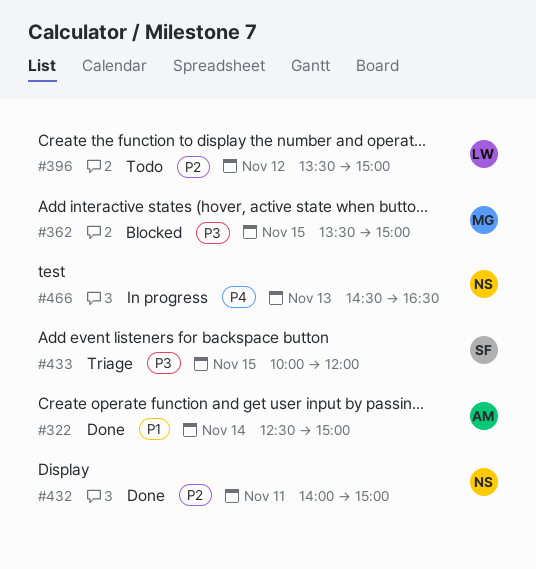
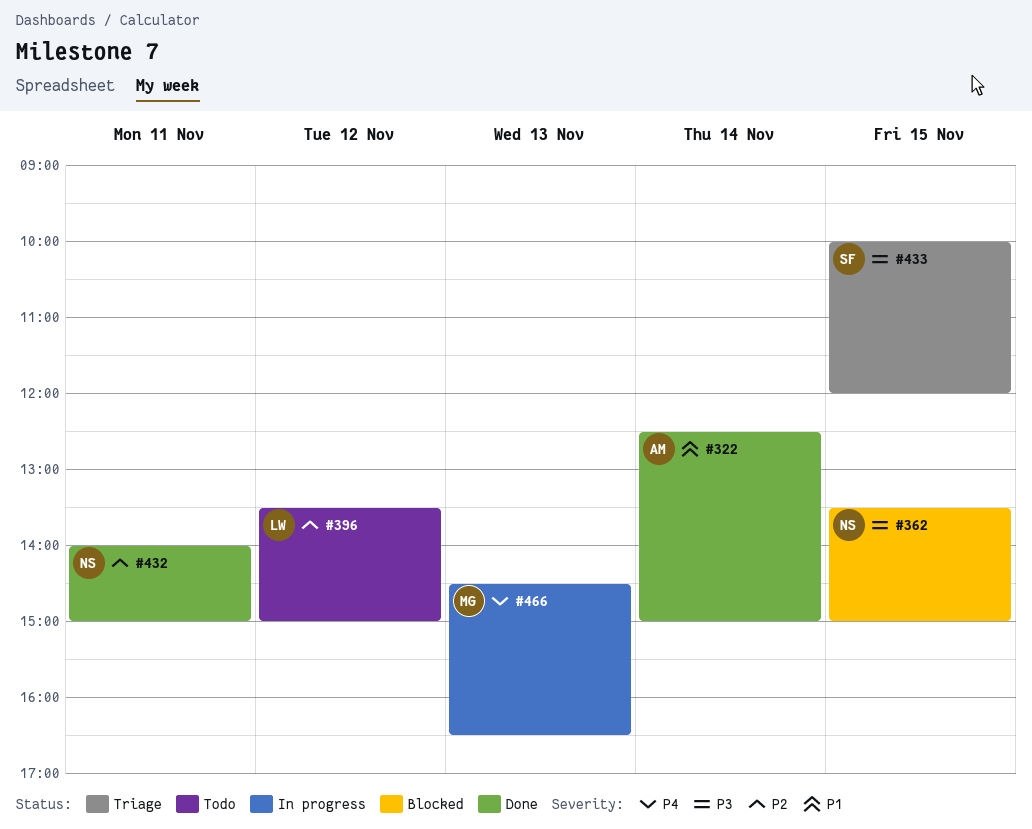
#362, owner: MG -> NS
#466, owner: NS -> MG

